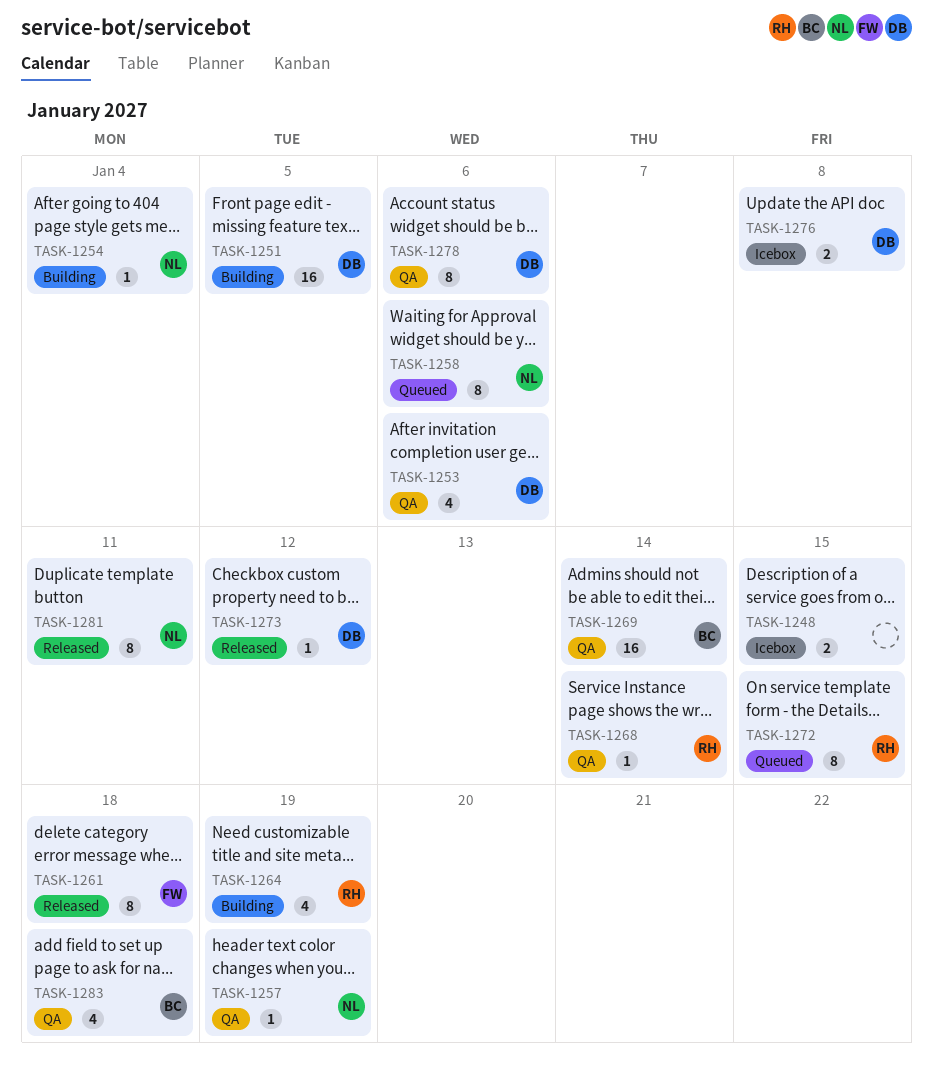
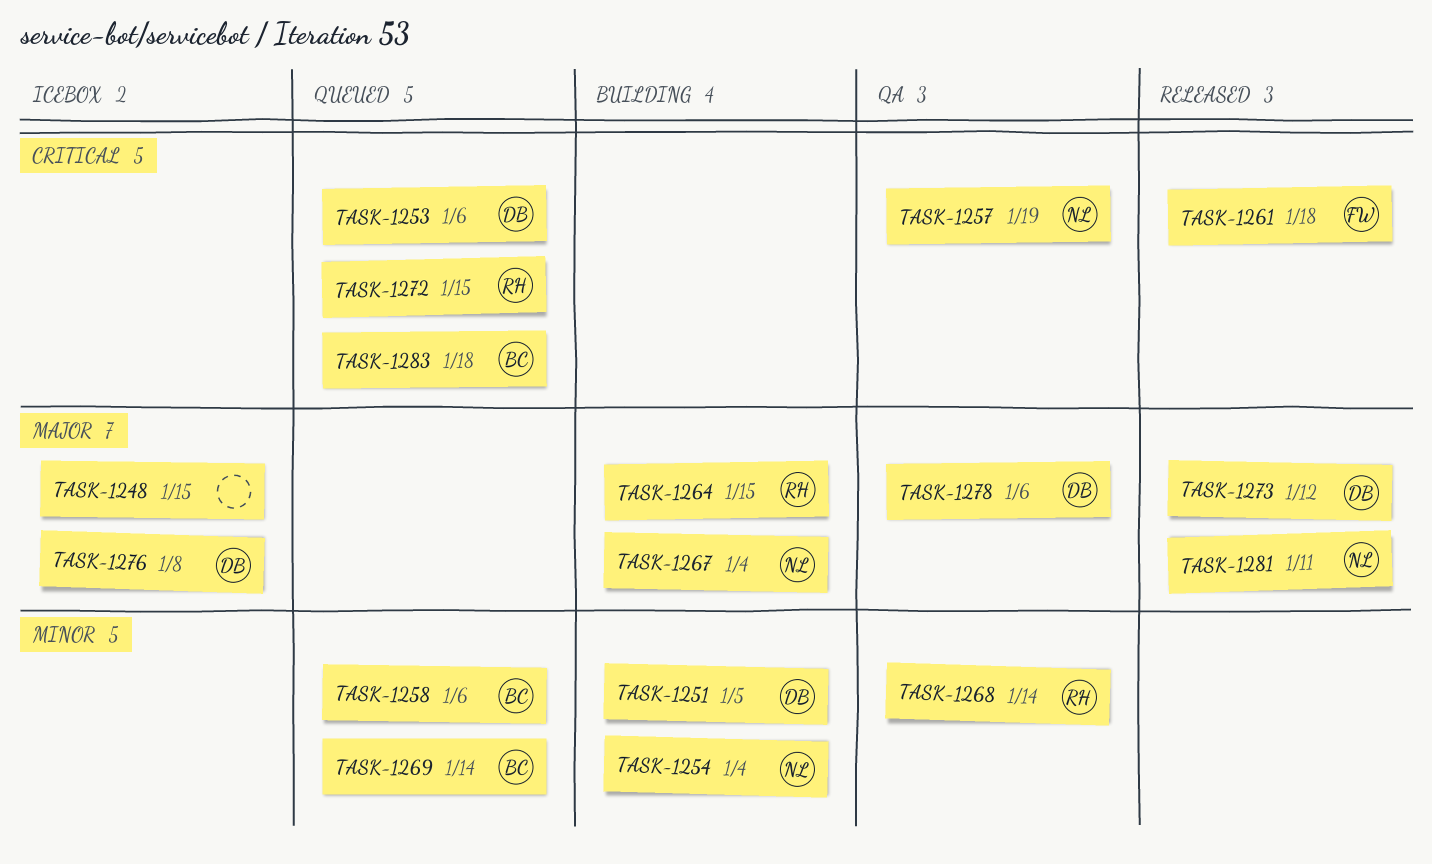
TASK-1253, status: QA -> Queued
TASK-1258, owner: NL -> BC
TASK-1264, due: Jan 19 -> Jan 15
TASK-1267: none -> present
TASK-1269, status: QA -> Queued
TASK-1283, status: QA -> Queued

